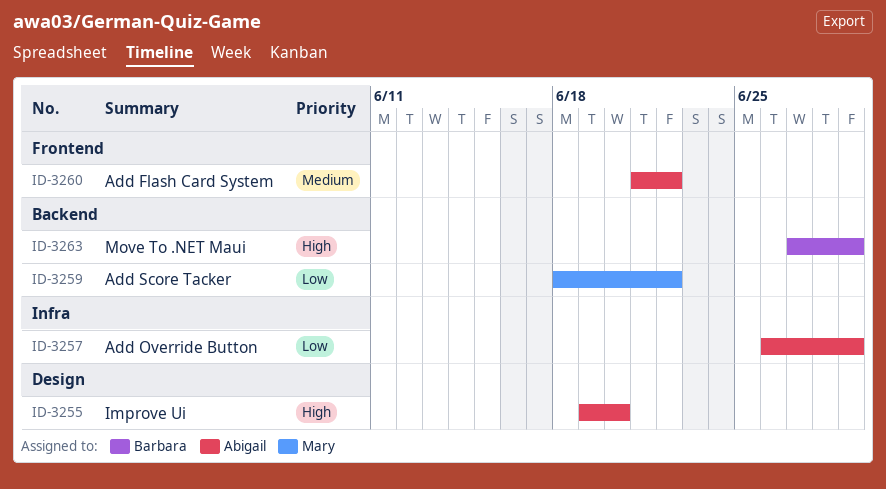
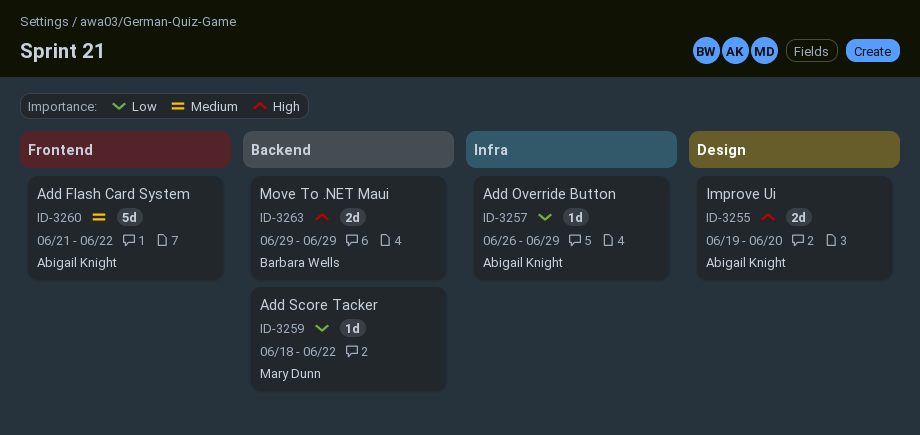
ID-3263, start: Jun 27 -> Jun 29

